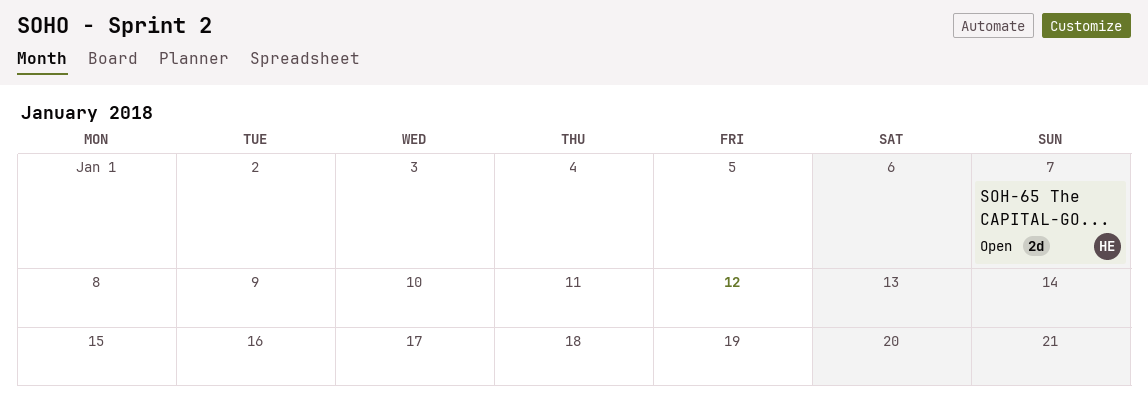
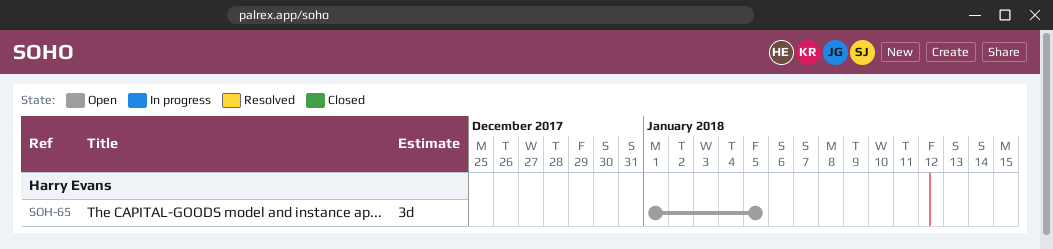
SOH-65, estimate: 2d -> 3d
SOH-65, due: Jan 7 -> Jan 5

